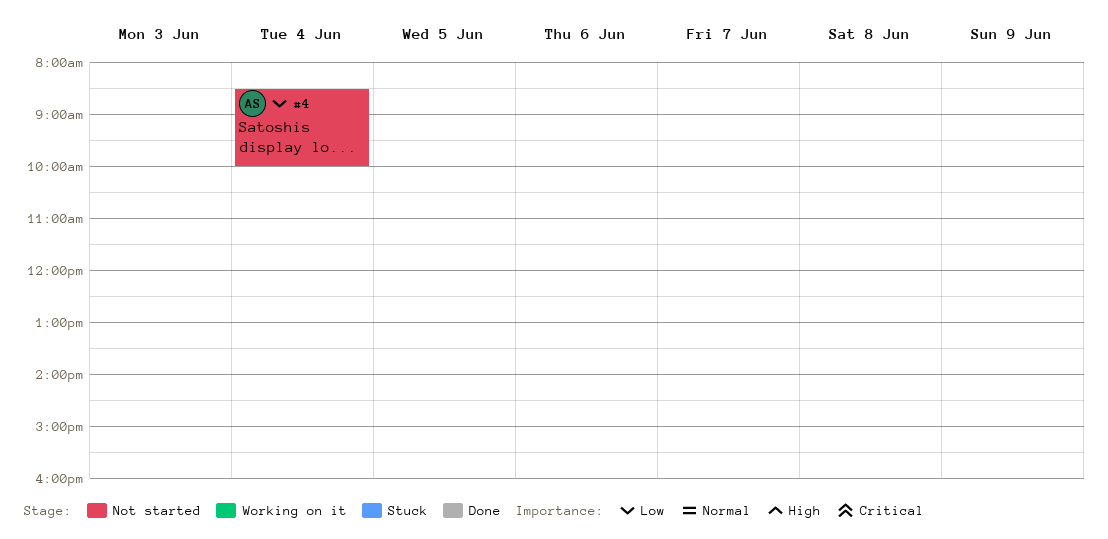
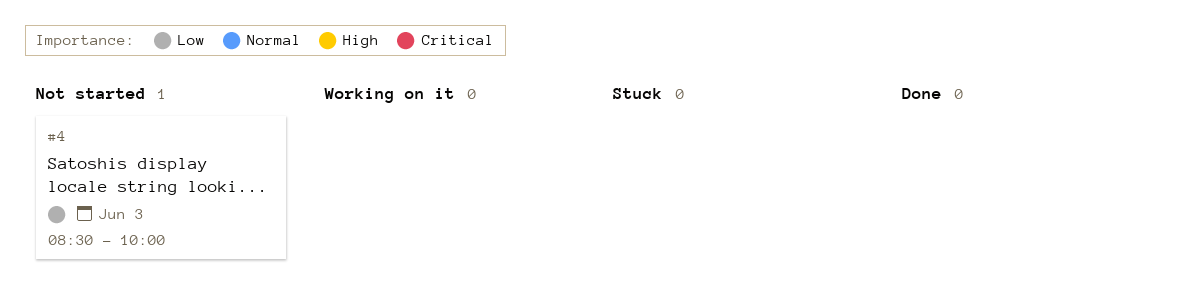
#4, day: Jun 4 -> Jun 3

